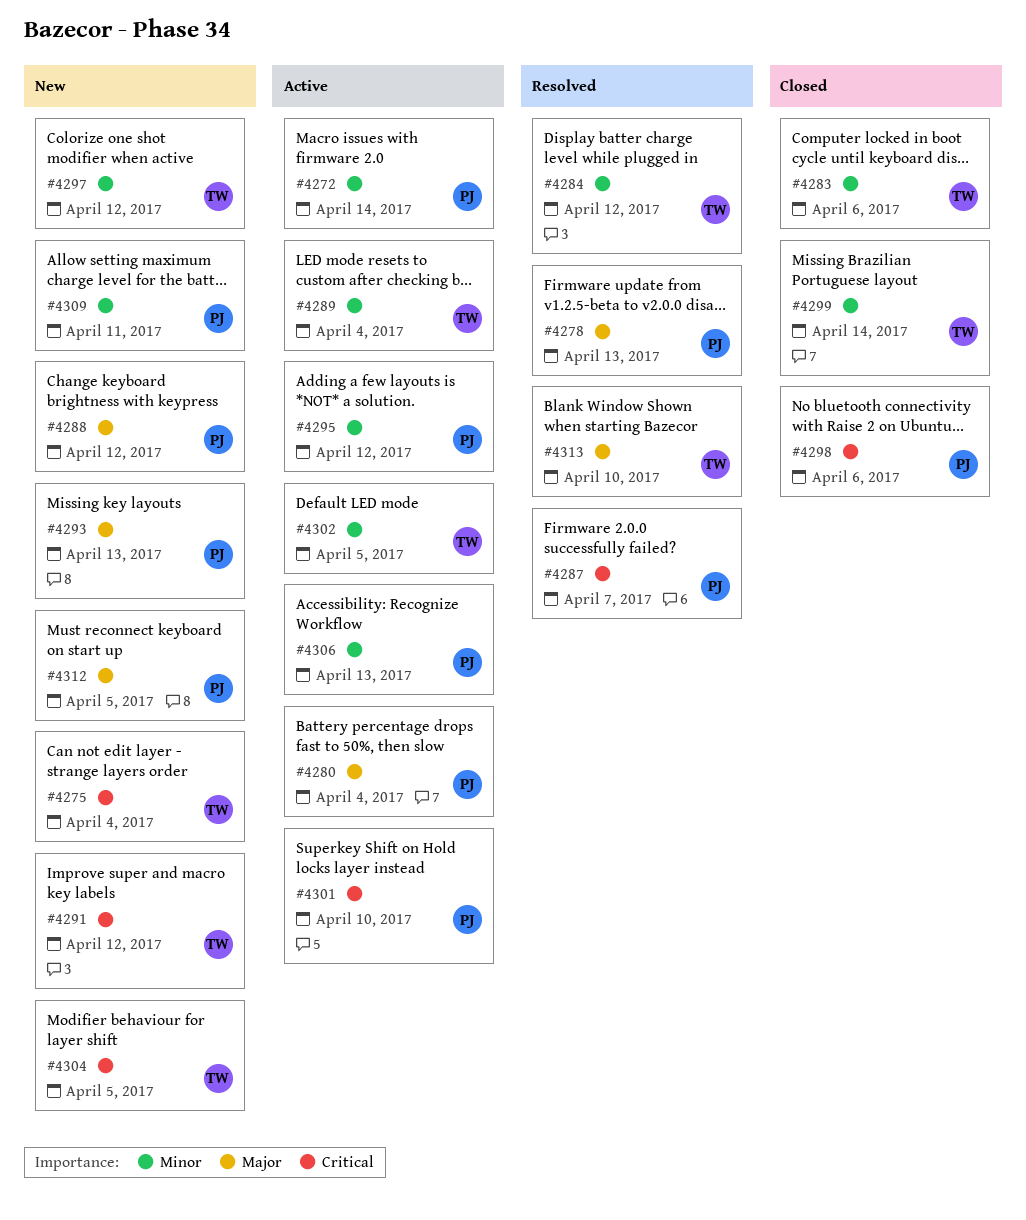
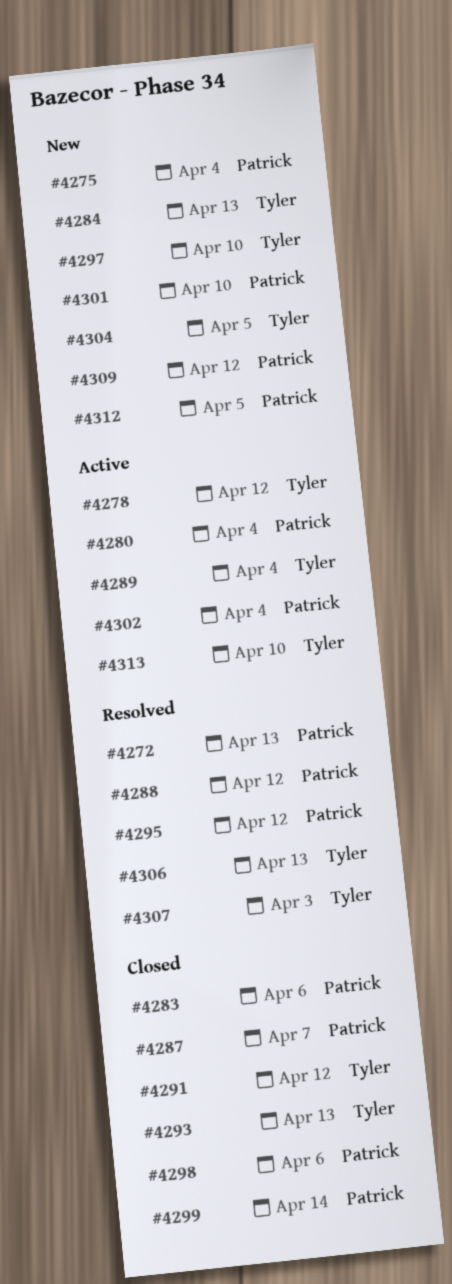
#4272, status: Active -> Resolved
#4272, due: Apr 14 -> Apr 13
#4275, owner: Tyler -> Patrick
#4278, status: Resolved -> Active
#4278, owner: Patrick -> Tyler
#4278, due: Apr 13 -> Apr 12
#4283, owner: Tyler -> Patrick
#4284, status: Resolved -> New
#4284, due: Apr 12 -> Apr 13
#4287, status: Resolved -> Closed
#4288, status: New -> Resolved
#4291, status: New -> Closed
#4293, status: New -> Closed
#4293, owner: Patrick -> Tyler
#4295, status: Active -> Resolved
#4297, due: Apr 12 -> Apr 10
#4299, owner: Tyler -> Patrick
#4301, status: Active -> New
#4302, owner: Tyler -> Patrick
#4302, due: Apr 5 -> Apr 4
#4306, status: Active -> Resolved
#4306, owner: Patrick -> Tyler
#4307: none -> present
#4309, due: Apr 11 -> Apr 12
#4313, status: Resolved -> Active

